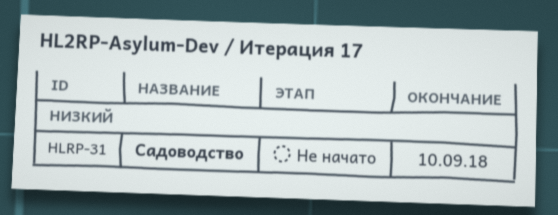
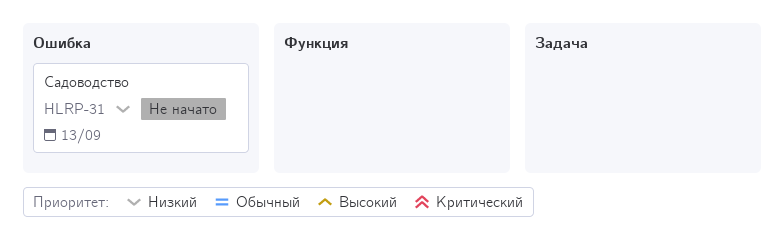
HLRP-31, due: Sep 10 -> Sep 13

